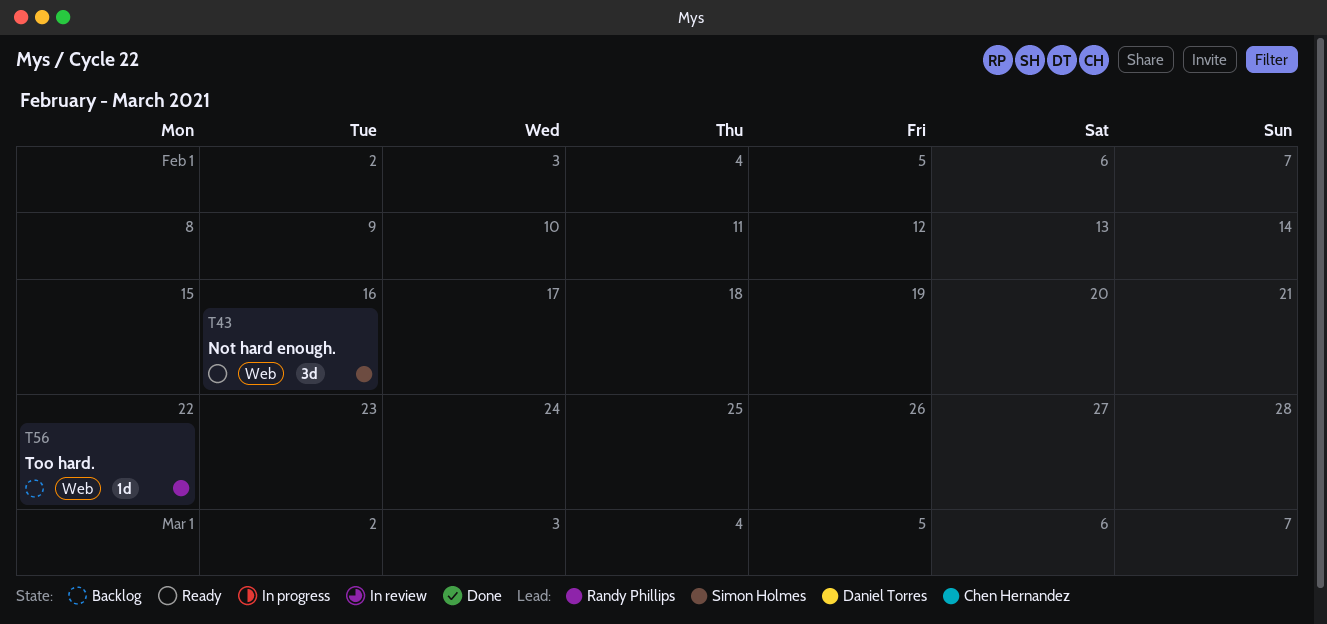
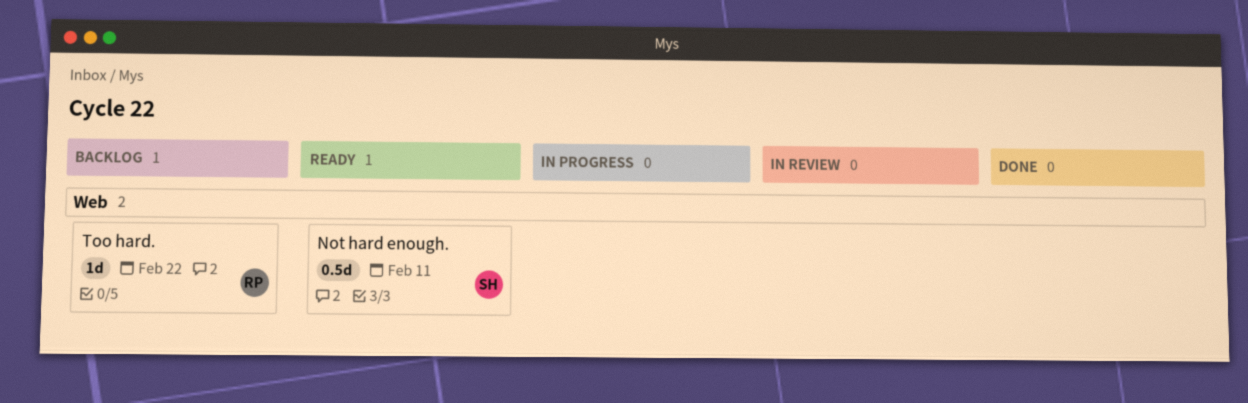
Not hard enough., estimate: 3d -> 0.5d
Not hard enough., due: Feb 16 -> Feb 11

